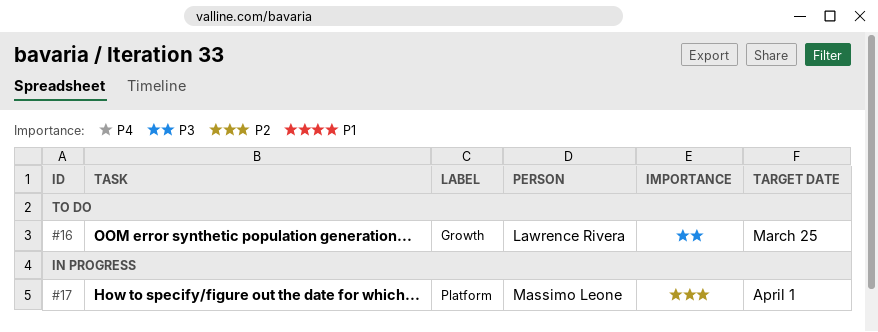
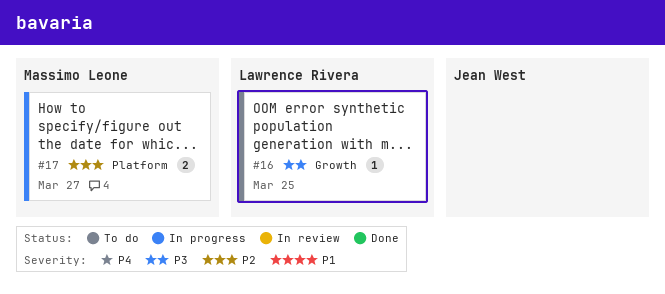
#17, due: Apr 1 -> Mar 27

